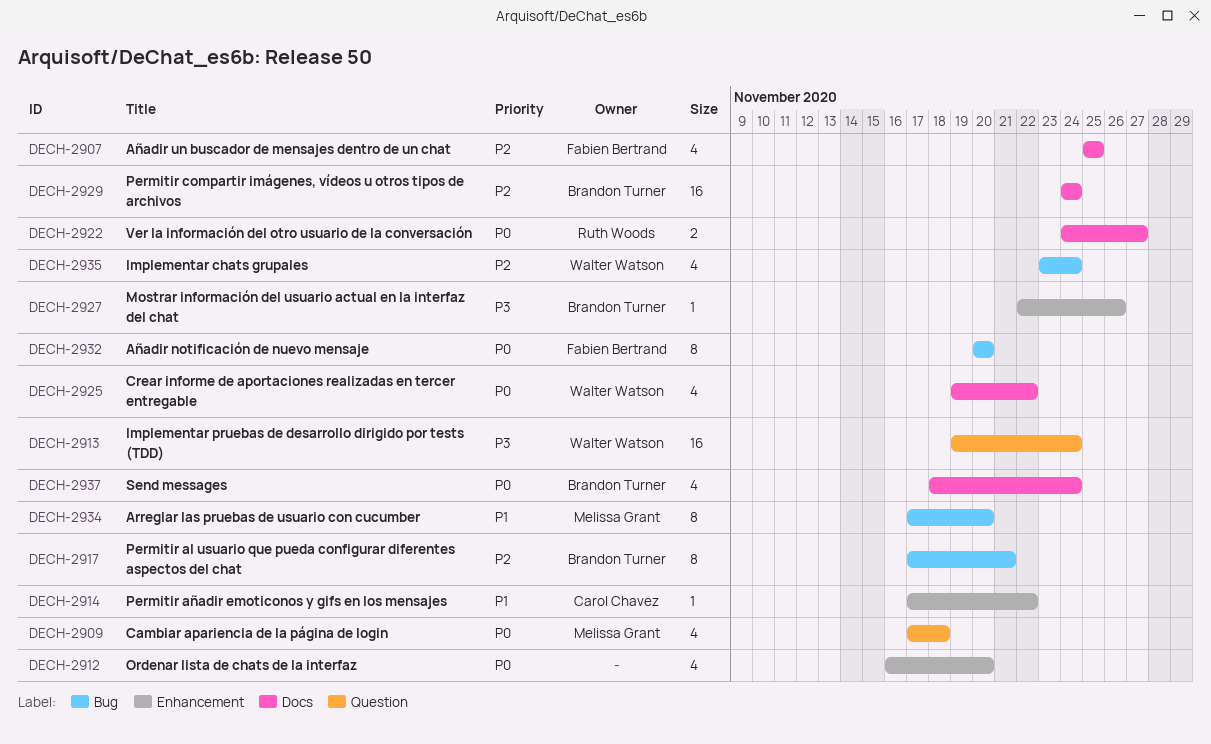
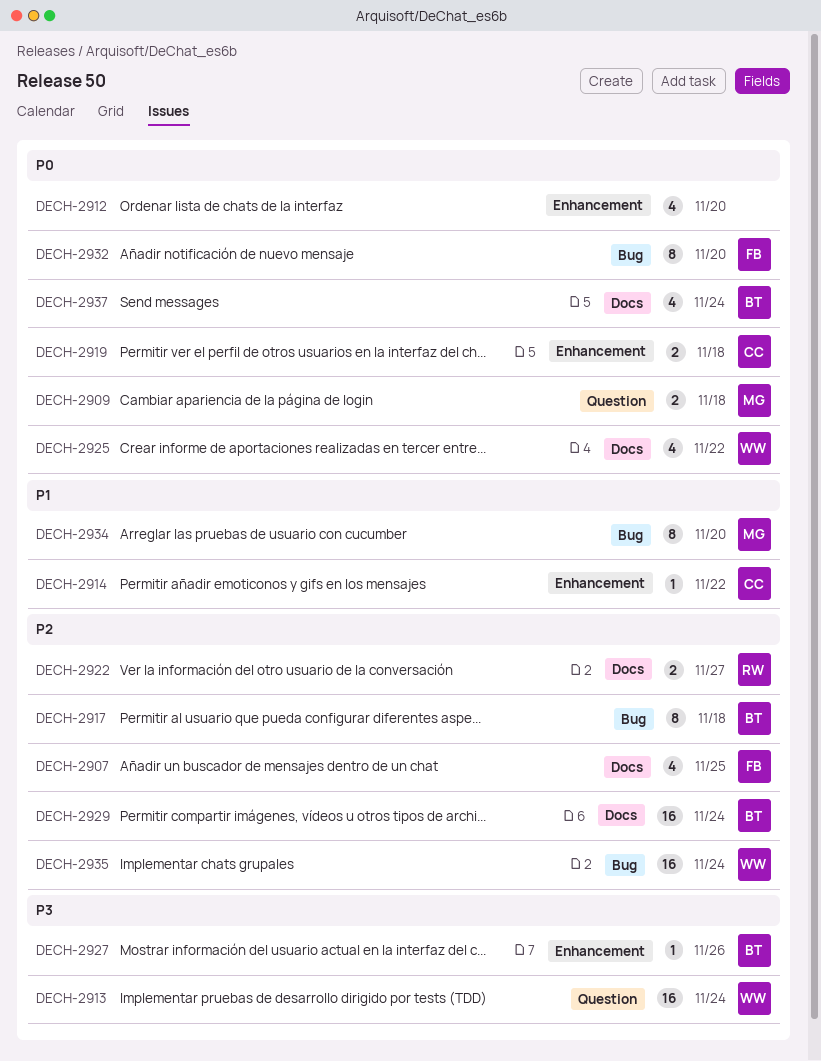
DECH-2909, estimate: 4 -> 2
DECH-2917, due: Nov 21 -> Nov 18
DECH-2919: none -> present
DECH-2922, priority: P0 -> P2
DECH-2935, estimate: 4 -> 16

